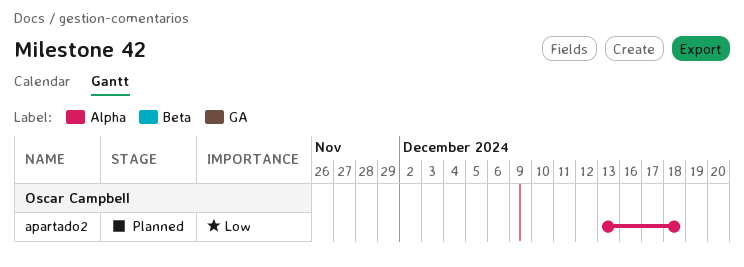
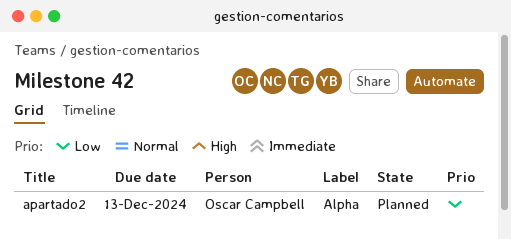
apartado2, due: Dec 18 -> Dec 13

